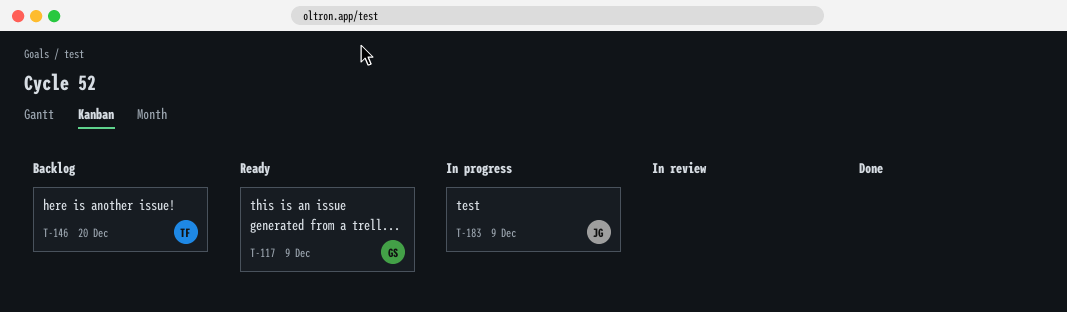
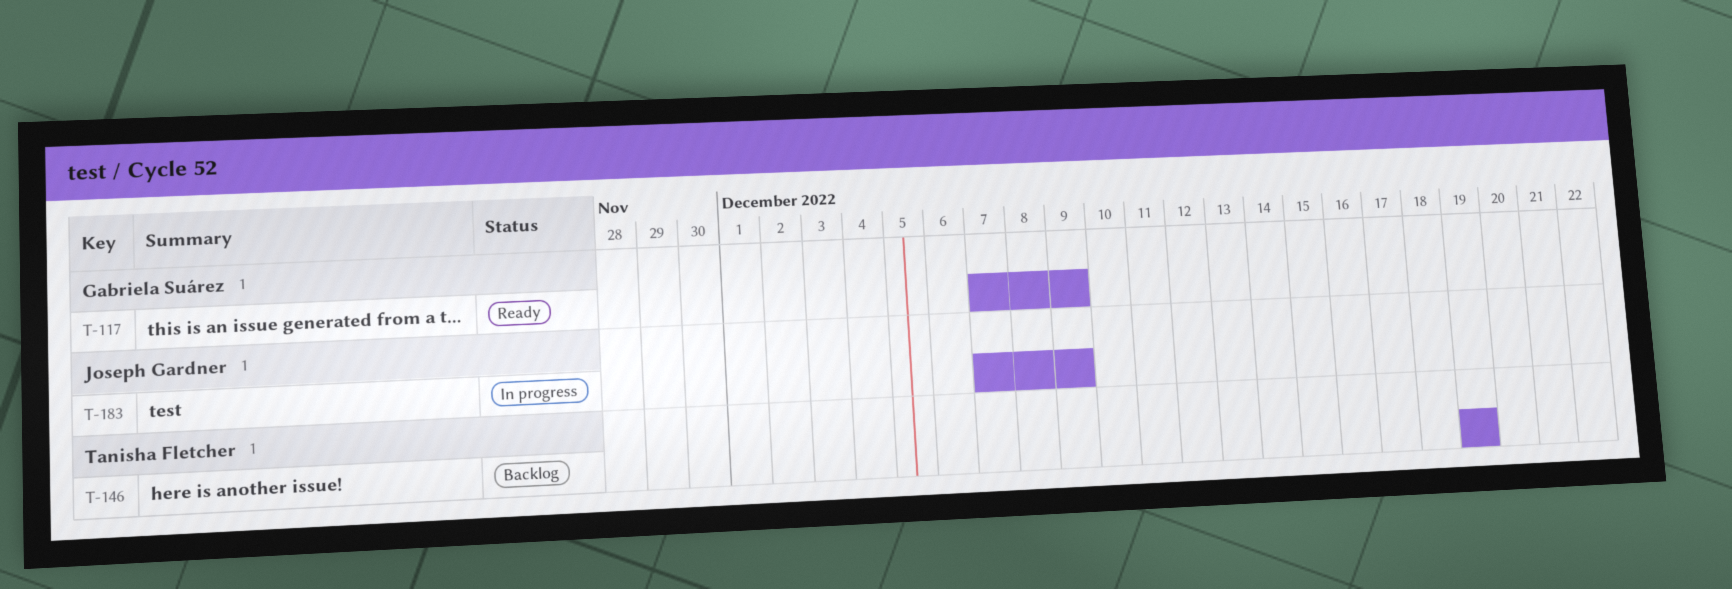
T-146, due: Dec 20 -> Dec 19

